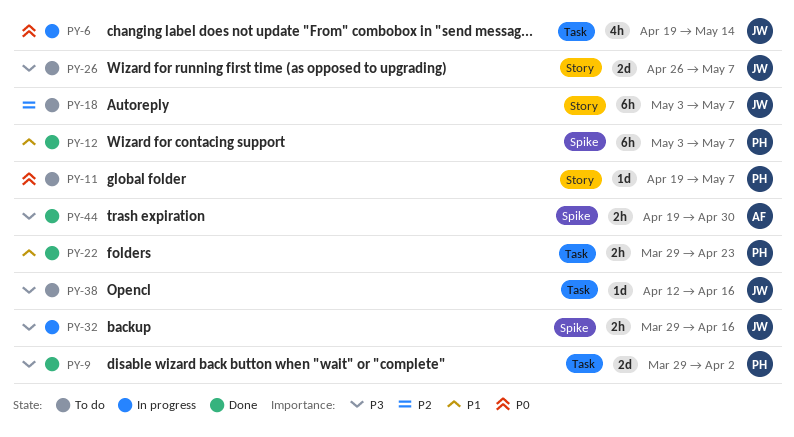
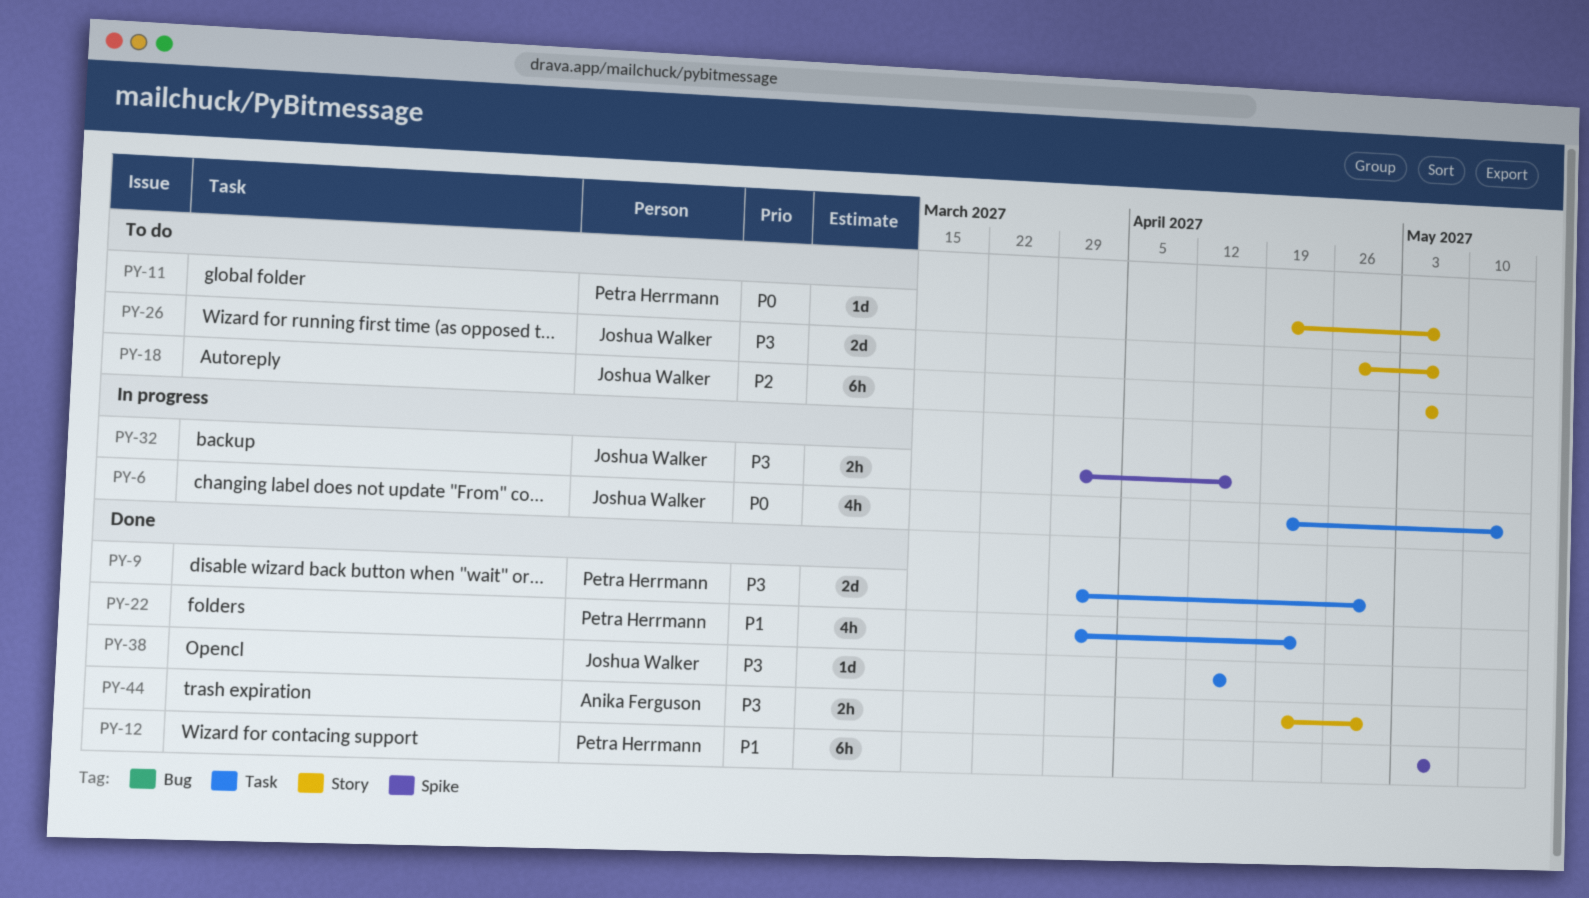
PY-9, due: Apr 2 -> Apr 30
PY-22, estimate: 2h -> 4h
PY-38, status: To do -> Done
PY-44, label: Spike -> Story

